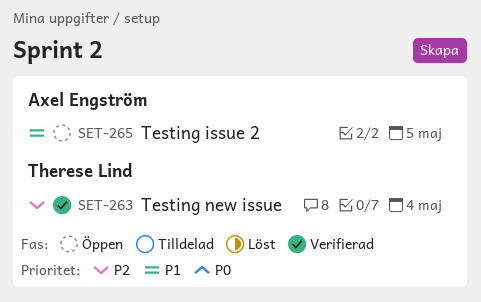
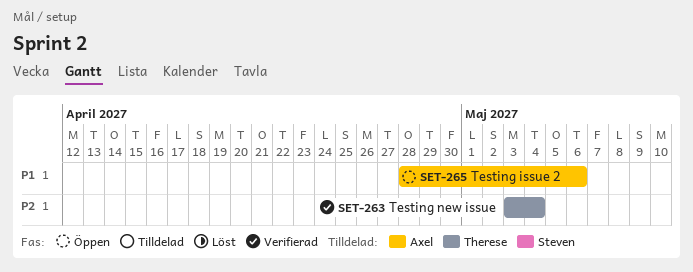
SET-265, due: May 5 -> May 6

